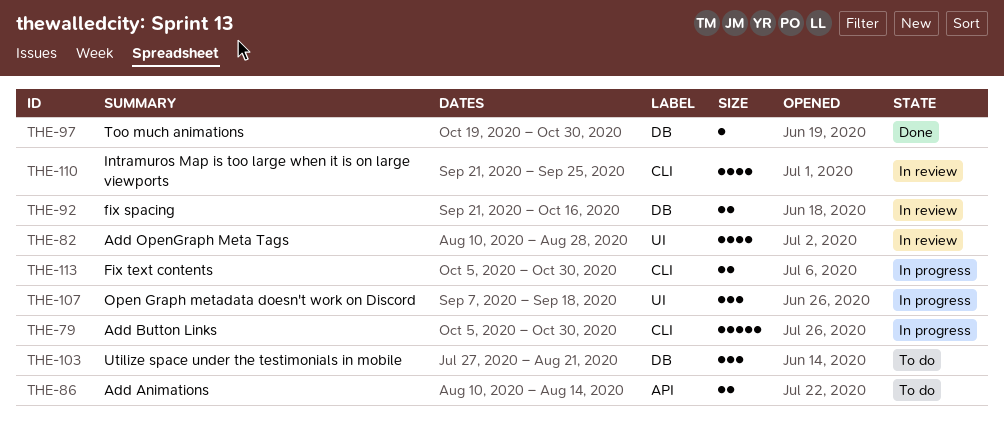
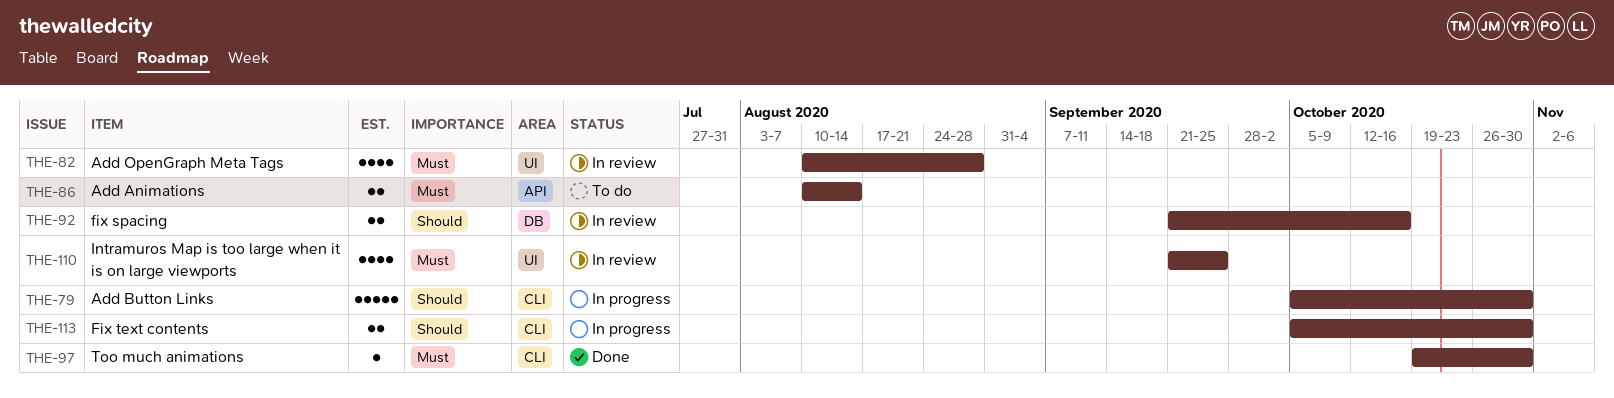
THE-97, label: DB -> CLI
THE-103: present -> none
THE-107: present -> none
THE-110, label: CLI -> UI

